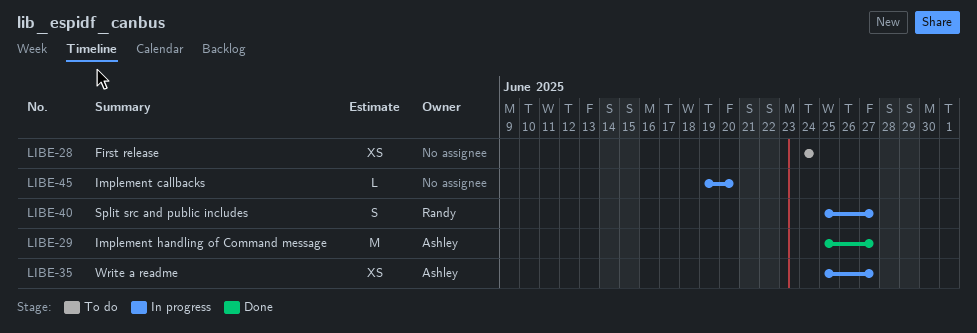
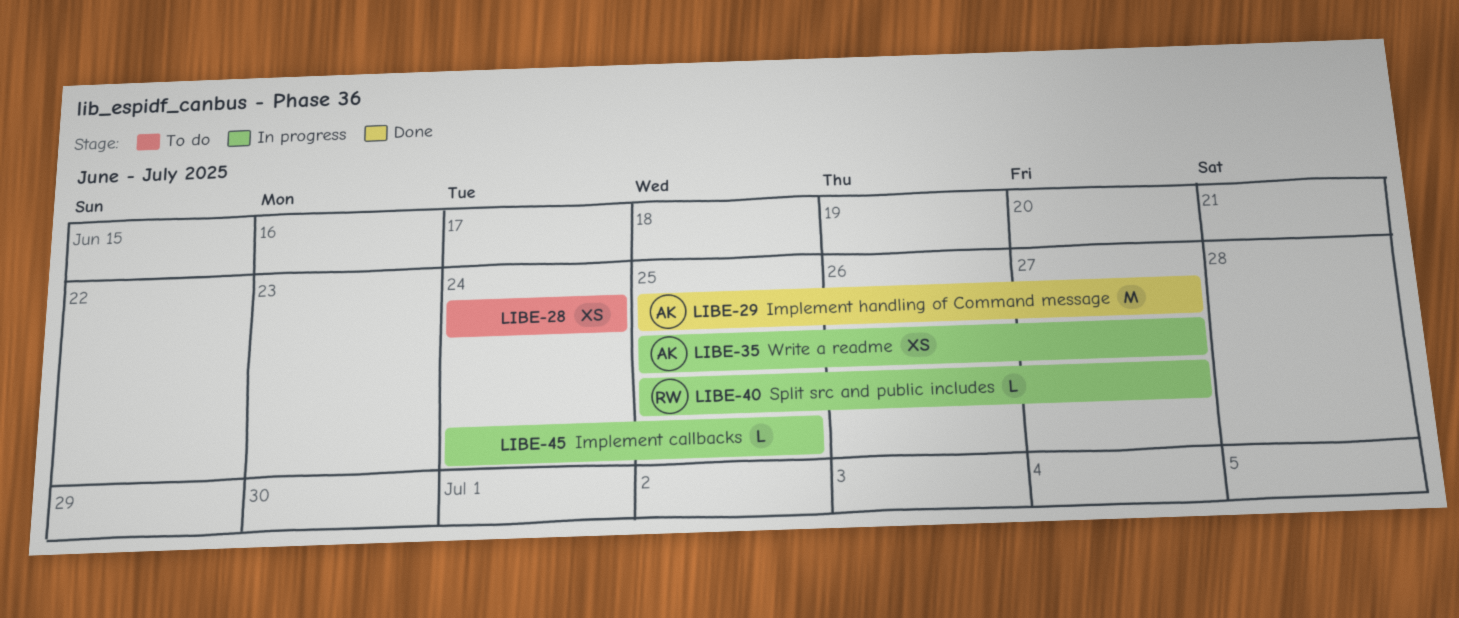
LIBE-40, estimate: S -> L
LIBE-45, start: Jun 19 -> Jun 24
LIBE-45, due: Jun 20 -> Jun 25

